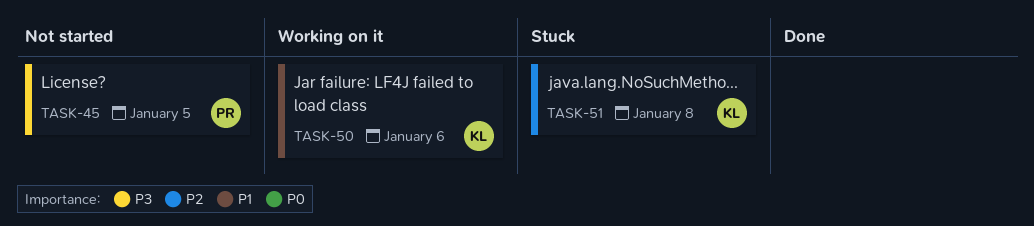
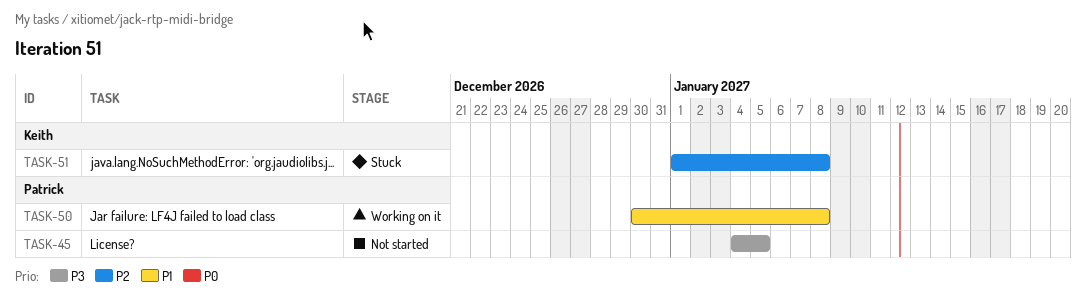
TASK-50, owner: Keith -> Patrick
TASK-50, due: Jan 6 -> Jan 8

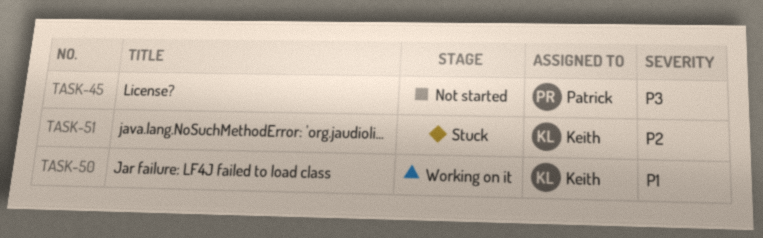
TASK-50, owner: Patrick -> Keith

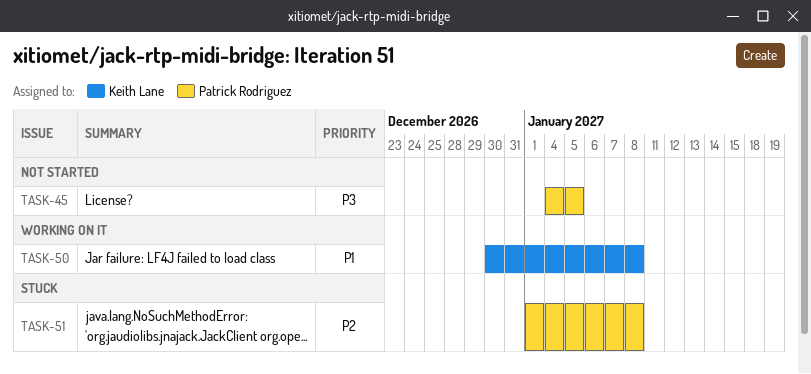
TASK-51, owner: Keith Lane -> Patrick Rodriguez

